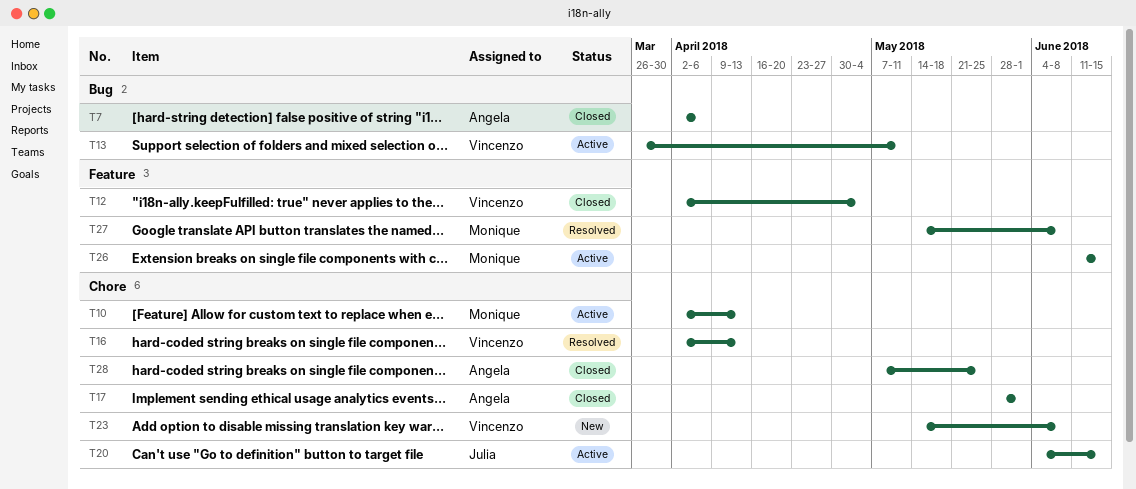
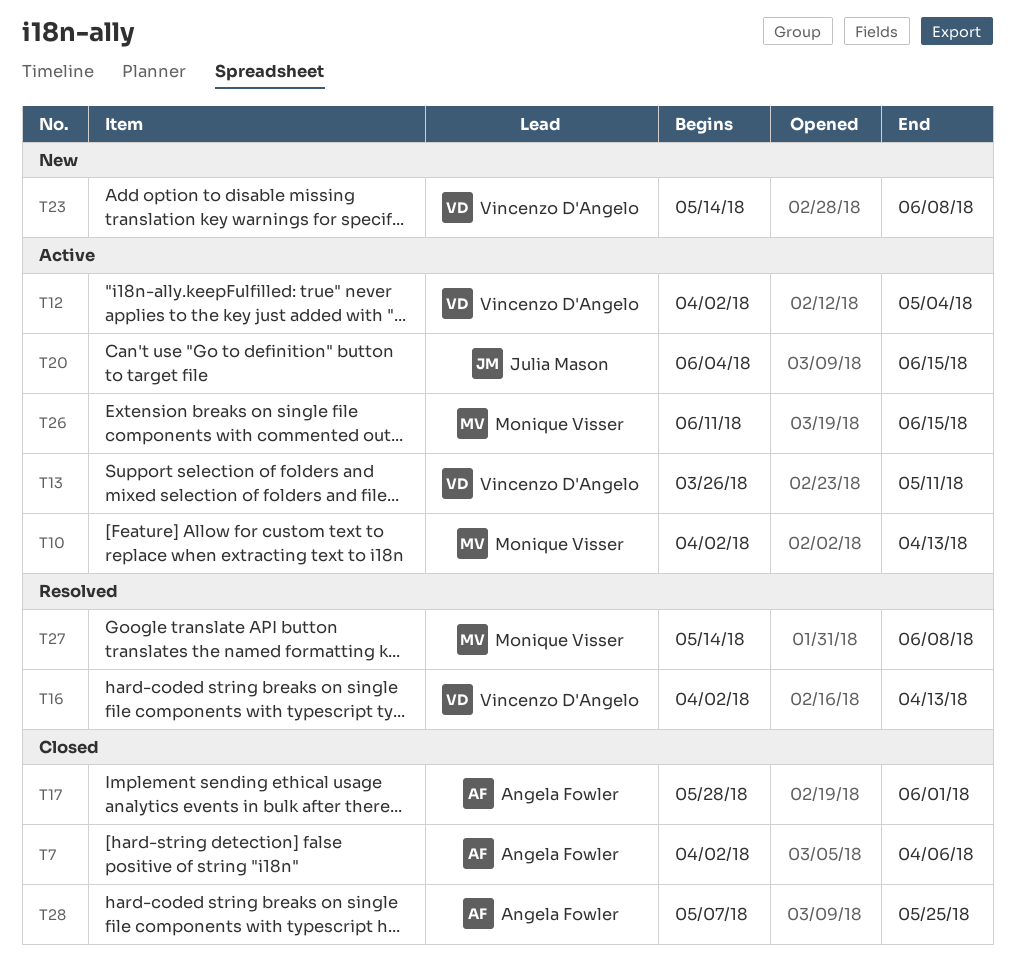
T12, status: Closed -> Active

